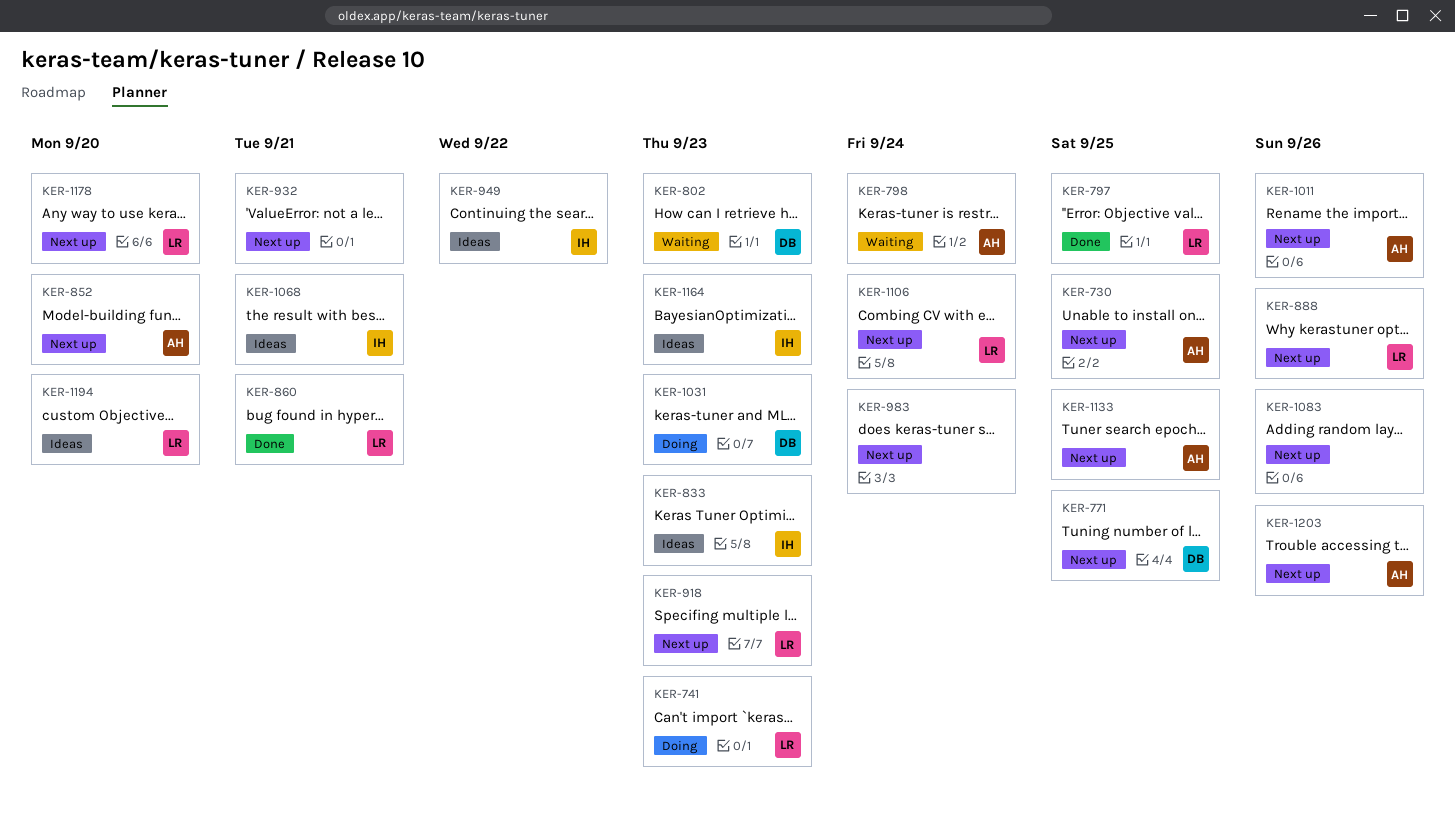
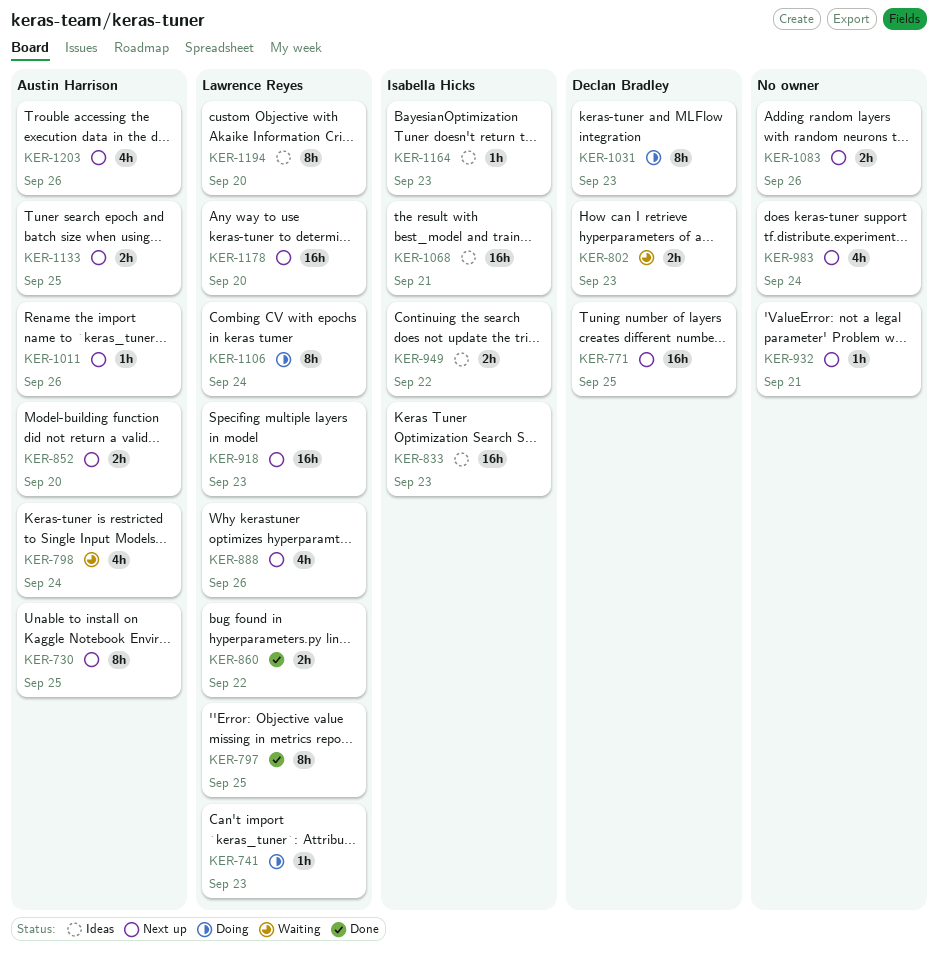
KER-860, due: Sep 21 -> Sep 22
KER-1106, status: Next up -> Doing

